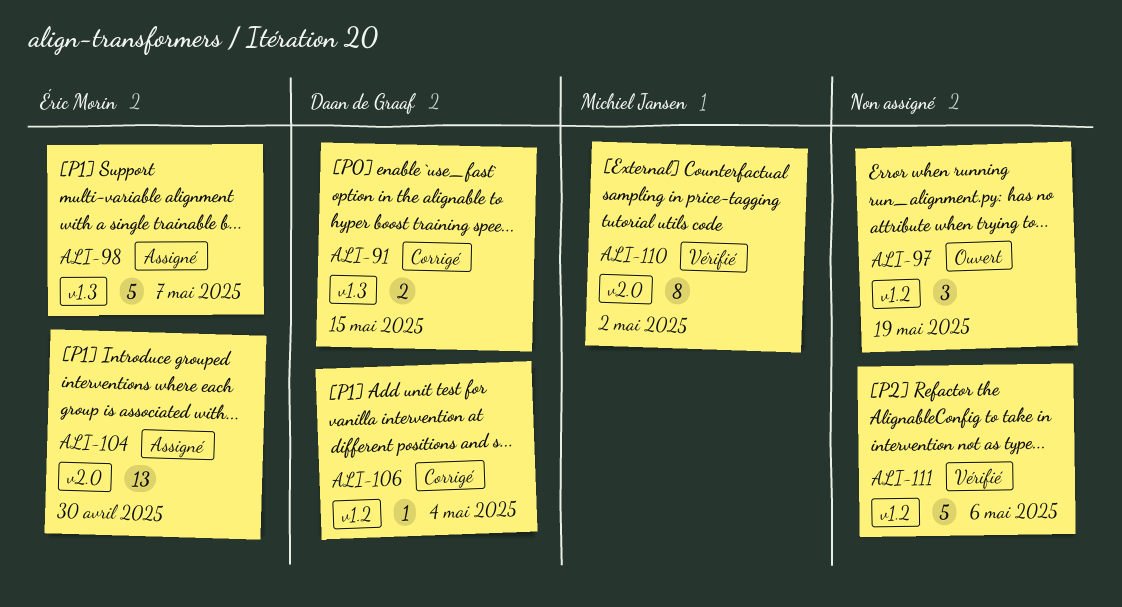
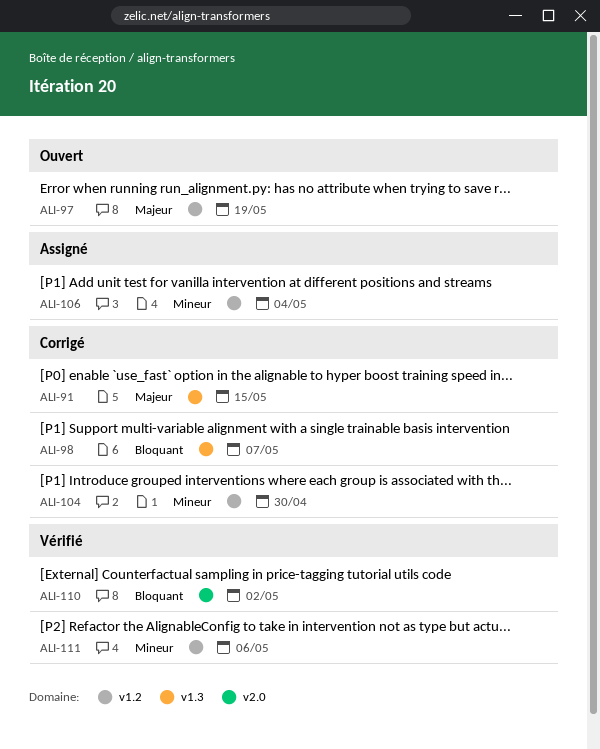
ALI-98, status: Assigné -> Corrigé
ALI-104, status: Assigné -> Corrigé
ALI-104, label: v2.0 -> v1.2
ALI-106, status: Corrigé -> Assigné

